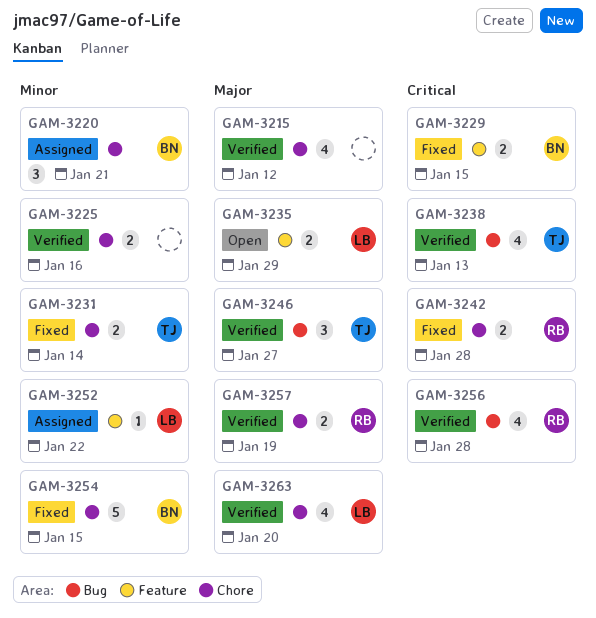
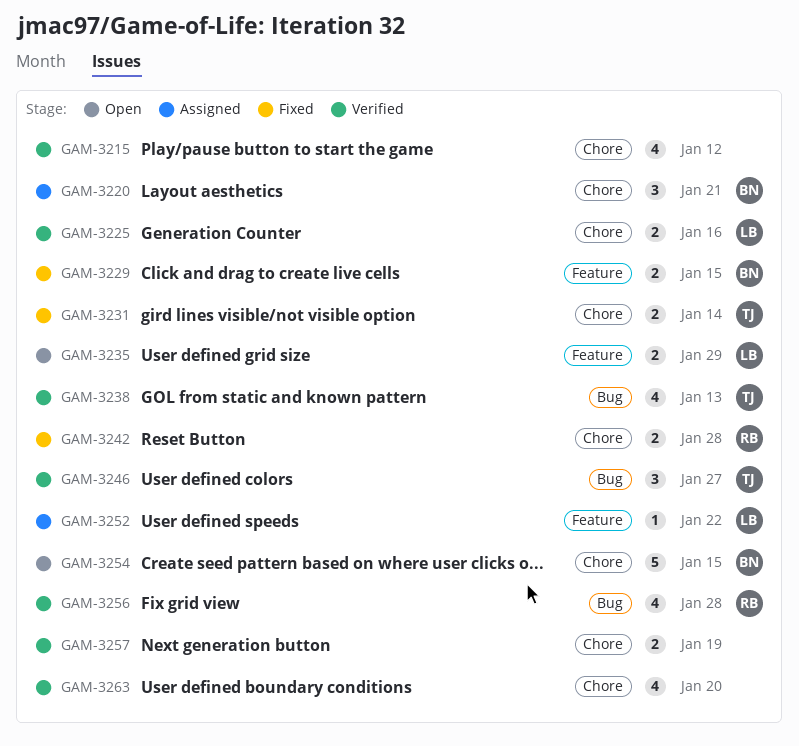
GAM-3225, owner: none -> LB
GAM-3254, status: Fixed -> Open
GAM-3257, owner: RB -> none
GAM-3263, owner: LB -> none

